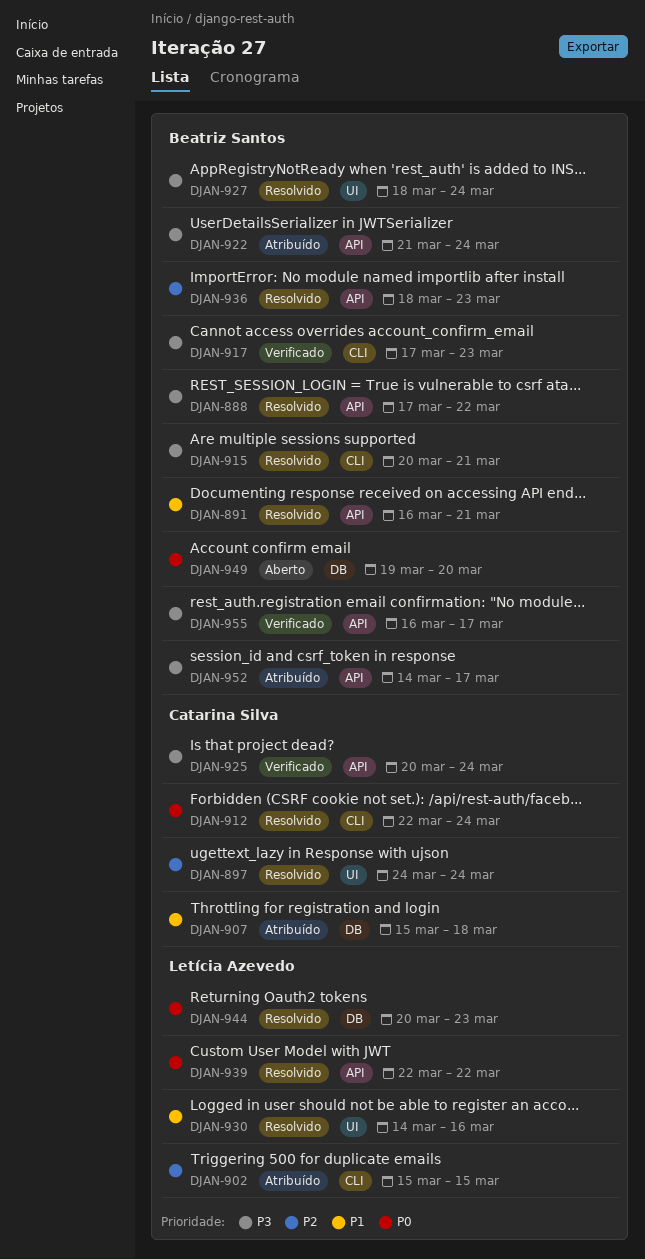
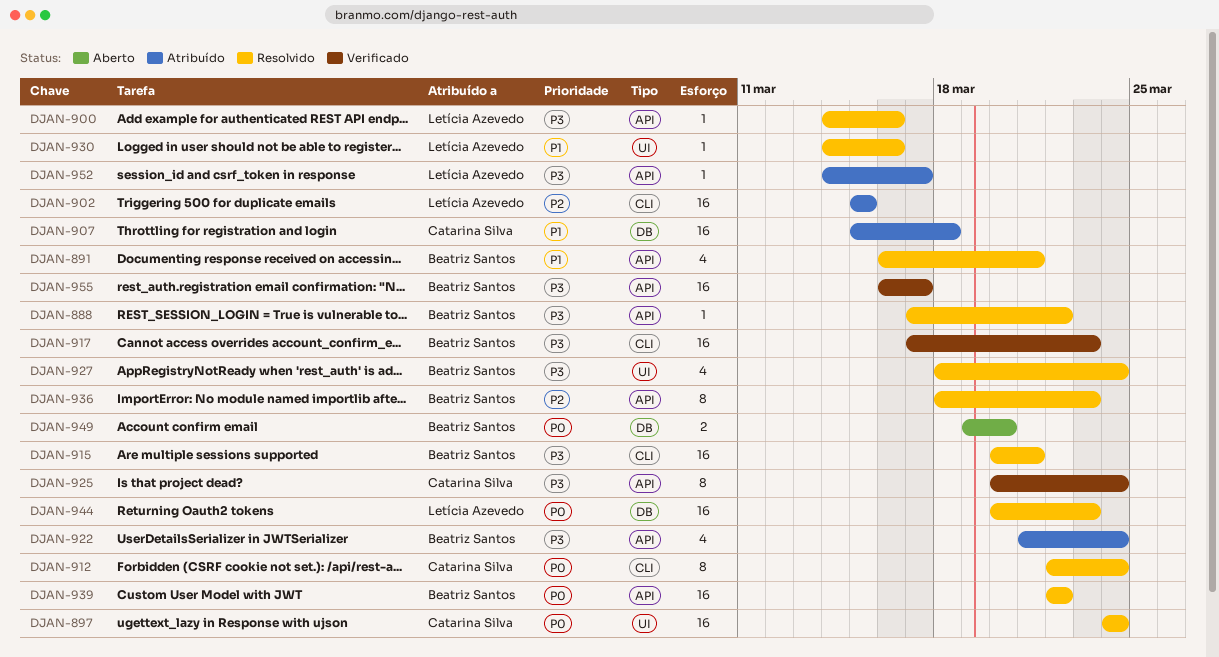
DJAN-897, priority: P2 -> P0
DJAN-900: none -> present
DJAN-939, owner: Letícia Azevedo -> Beatriz Santos
DJAN-952, owner: Beatriz Santos -> Letícia Azevedo

